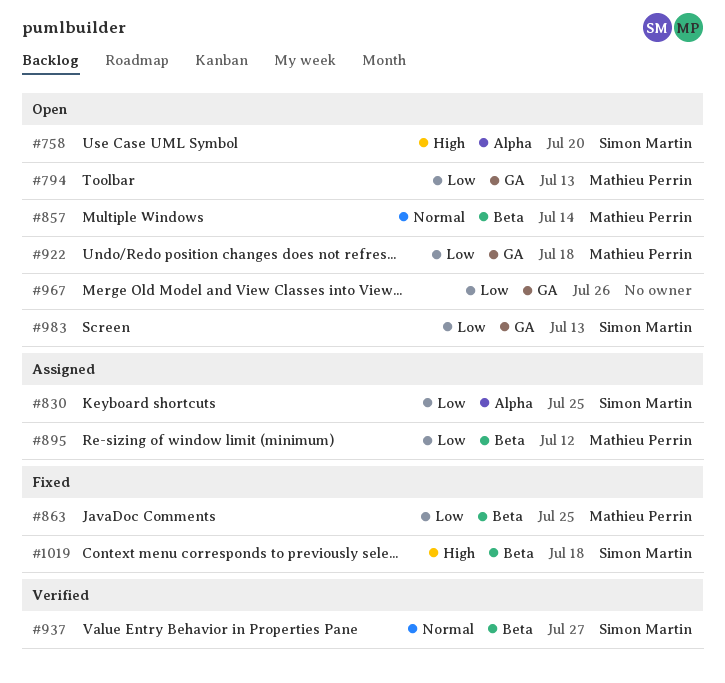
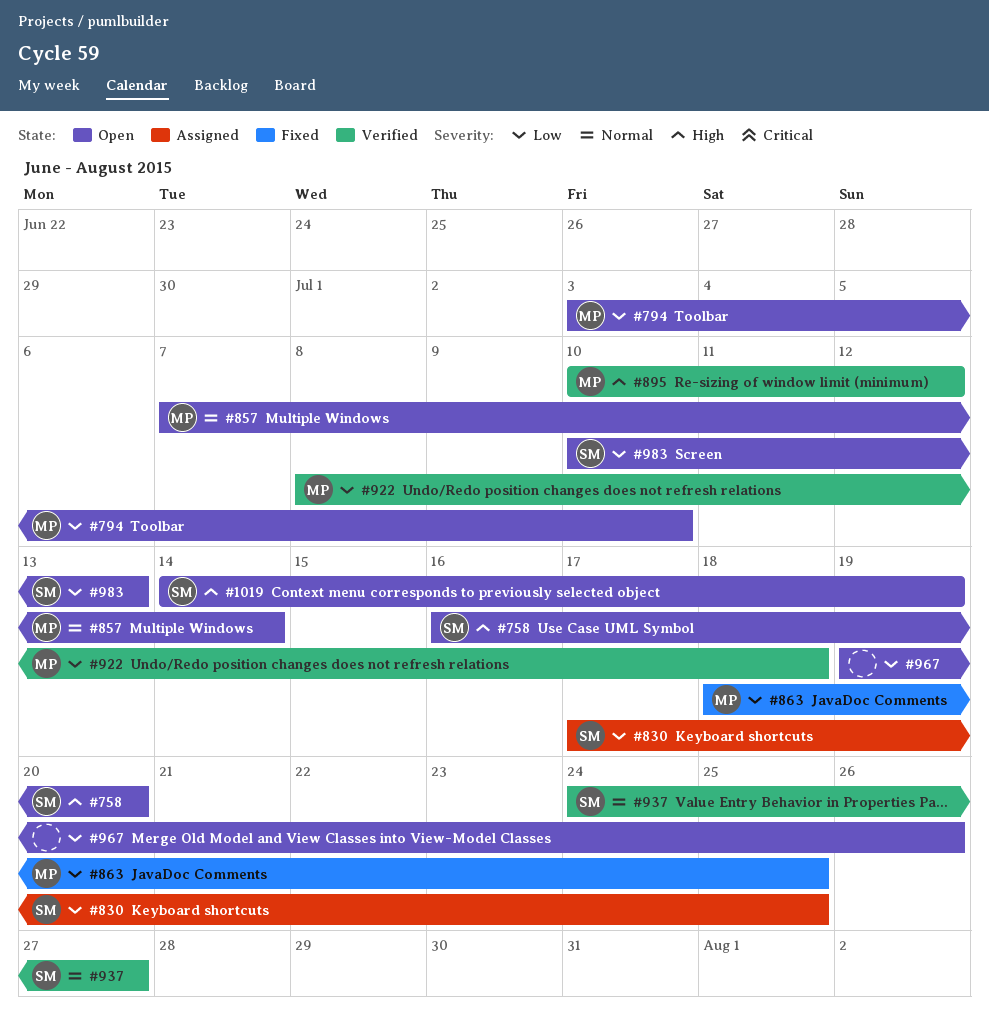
#794, due: Jul 13 -> Jul 10
#895, status: Assigned -> Verified
#895, priority: Low -> High
#922, status: Open -> Verified
#1019, status: Fixed -> Open
#1019, due: Jul 18 -> Jul 19

